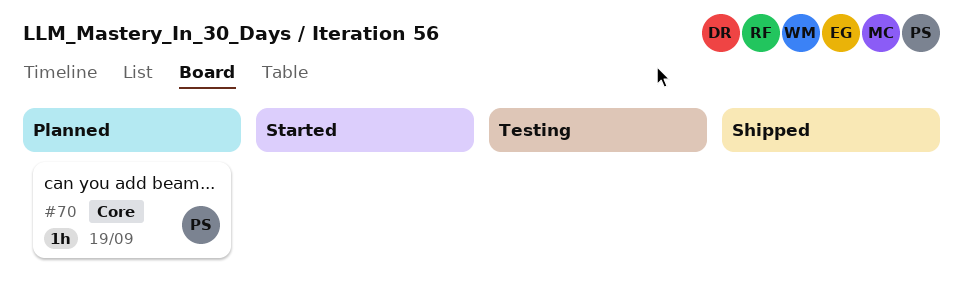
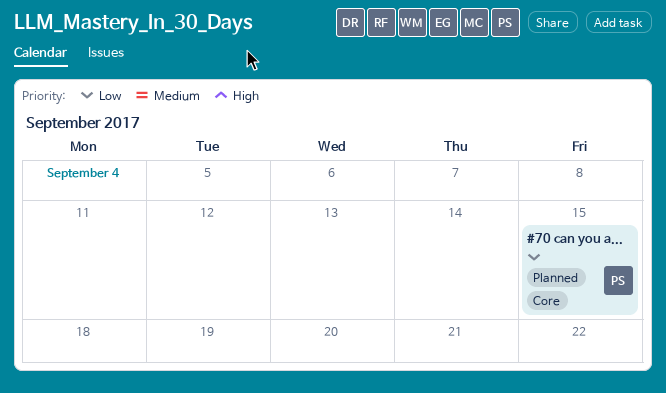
#70, due: Sep 19 -> Sep 15

